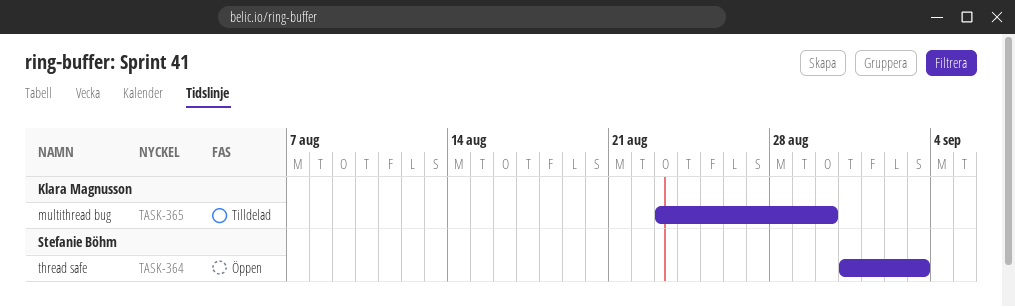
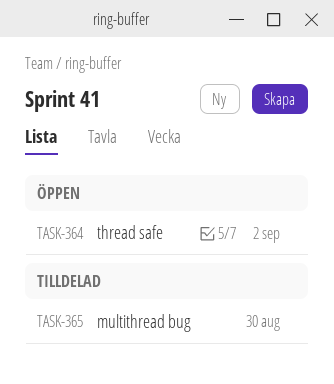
TASK-364, due: Sep 3 -> Sep 2

